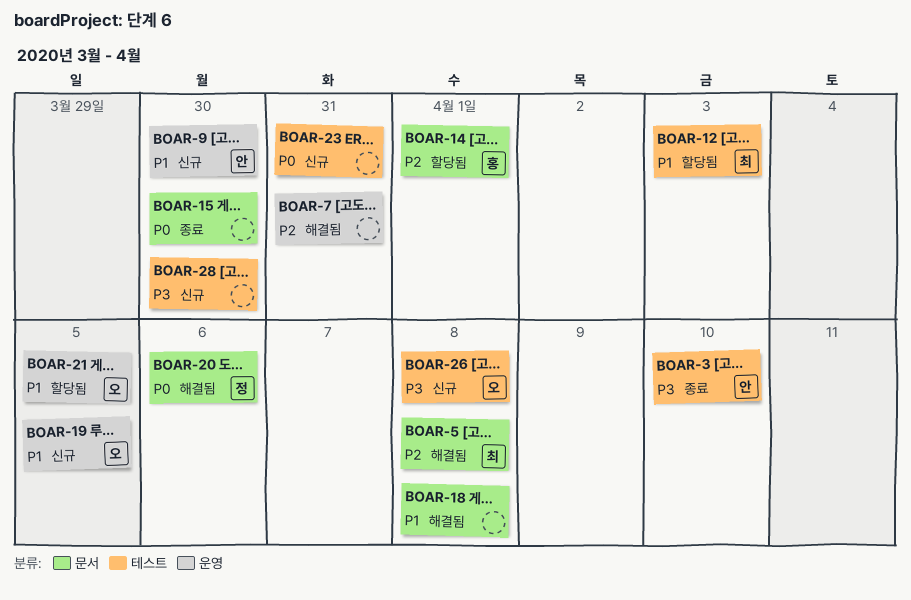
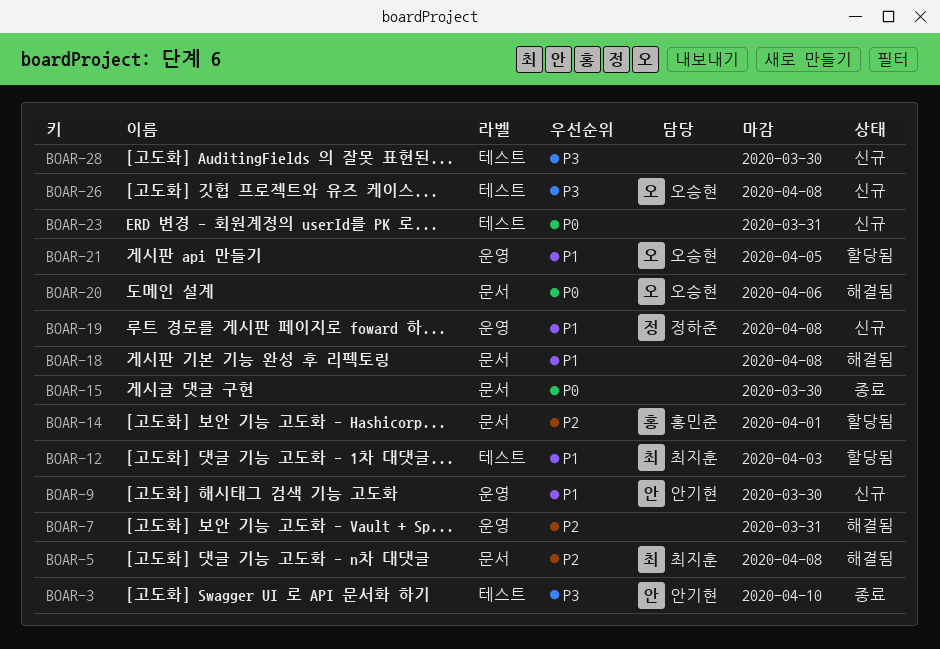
BOAR-19, owner: 오승현 -> 정하준
BOAR-19, due: Apr 5 -> Apr 8
BOAR-20, owner: 정하준 -> 오승현

